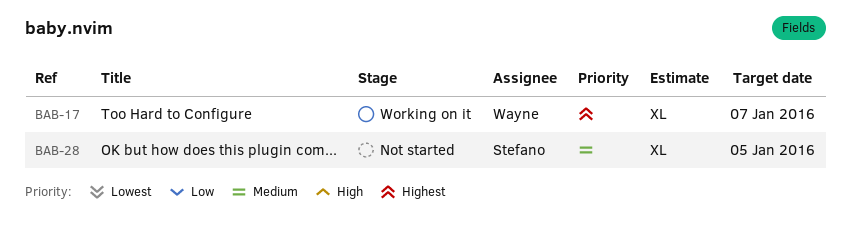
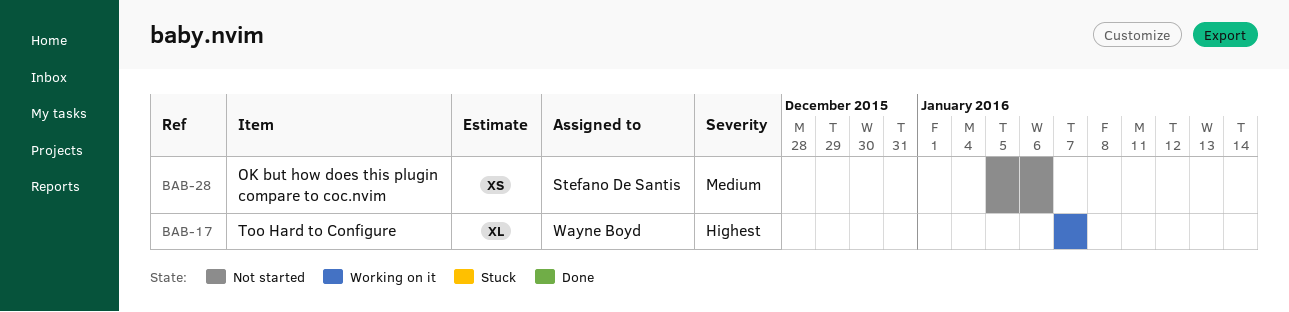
BAB-28, estimate: XL -> XS
BAB-28, due: Jan 5 -> Jan 6

